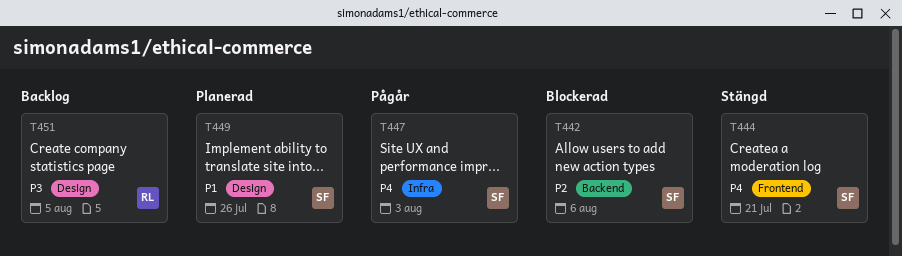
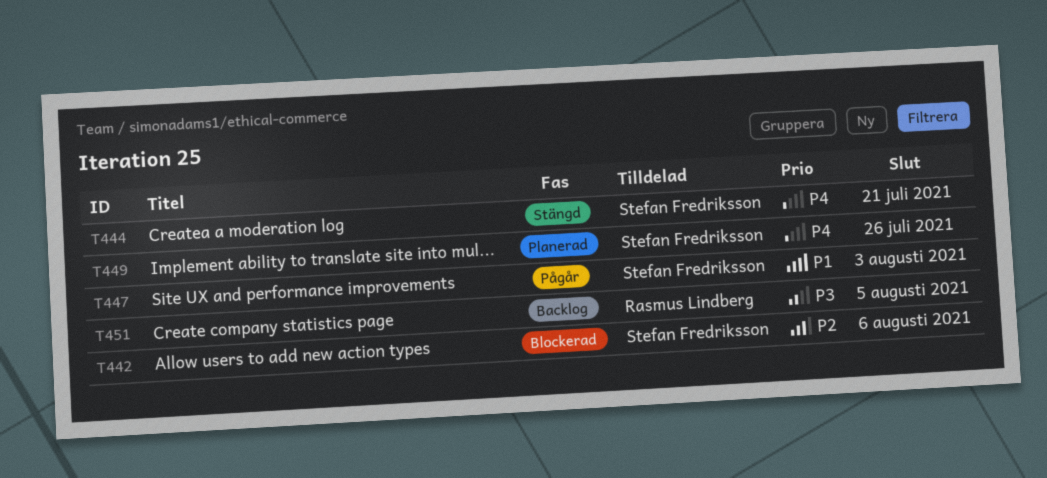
T447, priority: P4 -> P1
T449, priority: P1 -> P4

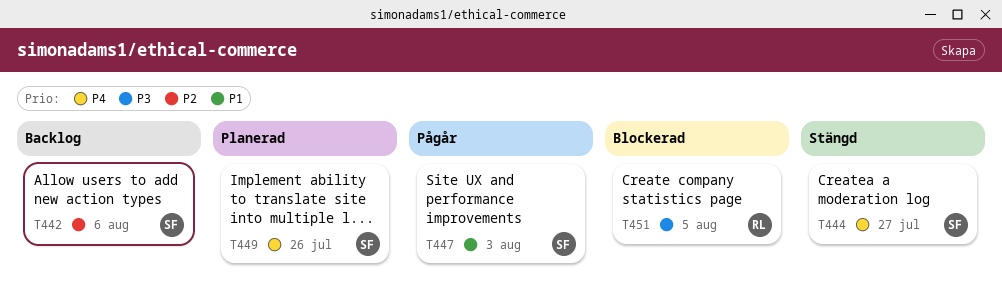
T442, status: Blockerad -> Backlog
T444, due: Jul 21 -> Jul 27
T451, status: Backlog -> Blockerad

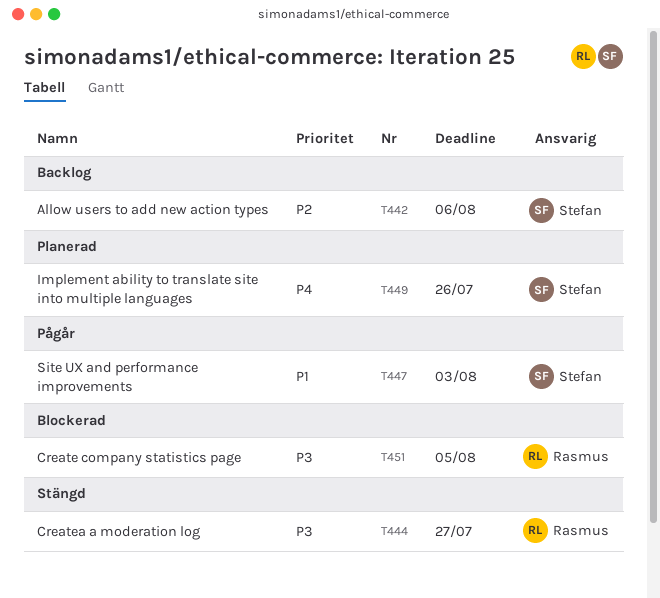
T444, owner: Stefan -> Rasmus
T444, priority: P4 -> P3

